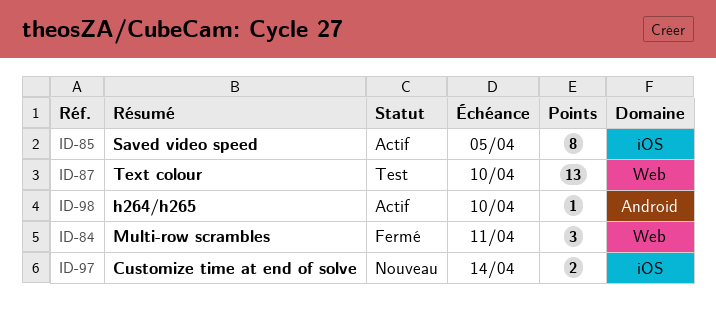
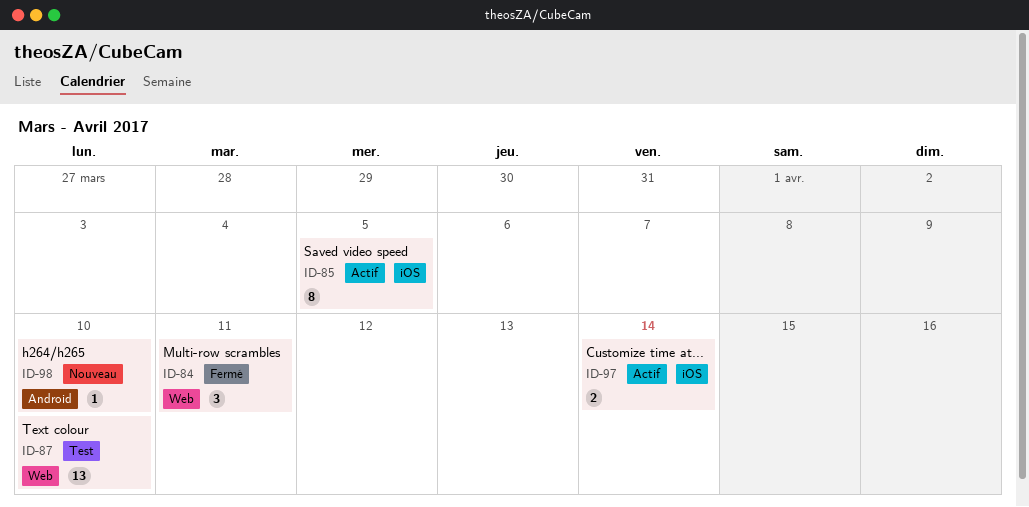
ID-97, status: Nouveau -> Actif
ID-98, status: Actif -> Nouveau

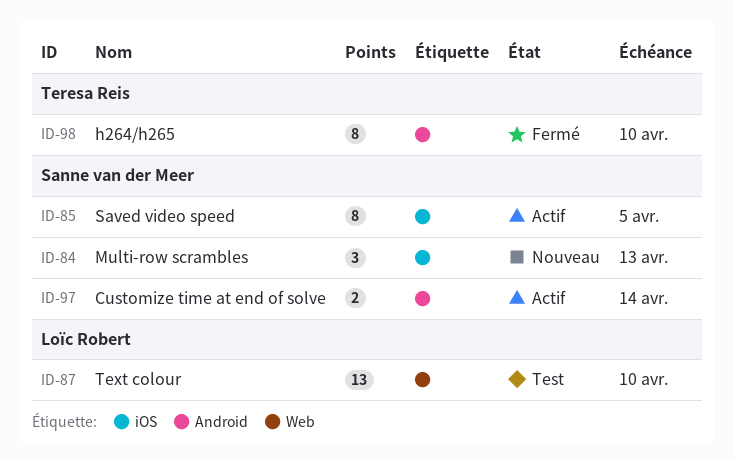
ID-84, status: Fermé -> Nouveau
ID-84, label: Web -> iOS
ID-84, due: Apr 11 -> Apr 13
ID-97, label: iOS -> Android
ID-98, status: Nouveau -> Fermé
ID-98, estimate: 1 -> 8

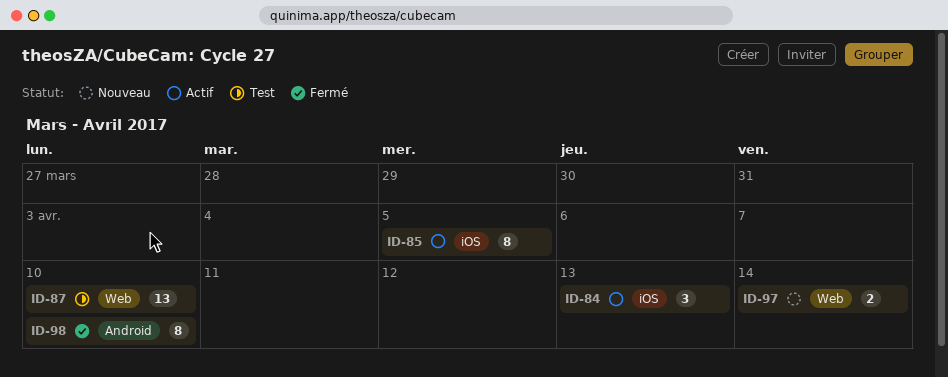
ID-84, status: Nouveau -> Actif
ID-97, status: Actif -> Nouveau
ID-97, label: Android -> Web

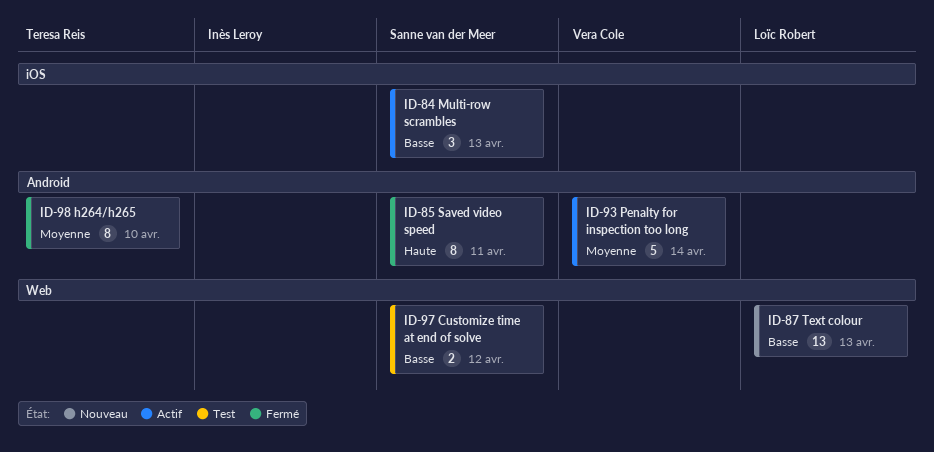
ID-85, status: Actif -> Fermé
ID-85, label: iOS -> Android
ID-85, due: Apr 5 -> Apr 11
ID-87, status: Test -> Nouveau
ID-87, due: Apr 10 -> Apr 13
ID-93: none -> present
ID-97, status: Nouveau -> Test
ID-97, due: Apr 14 -> Apr 12

